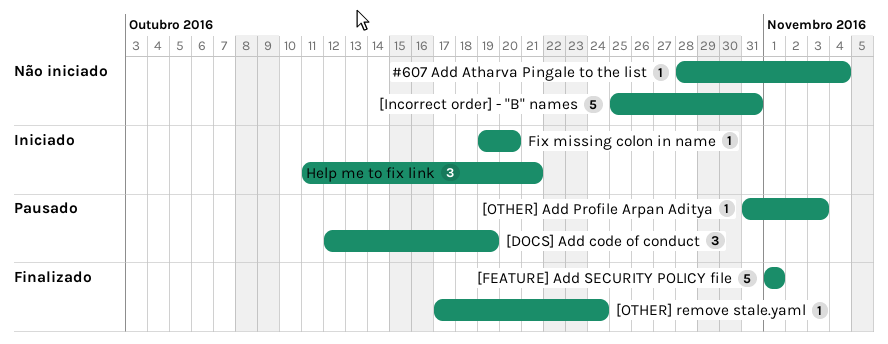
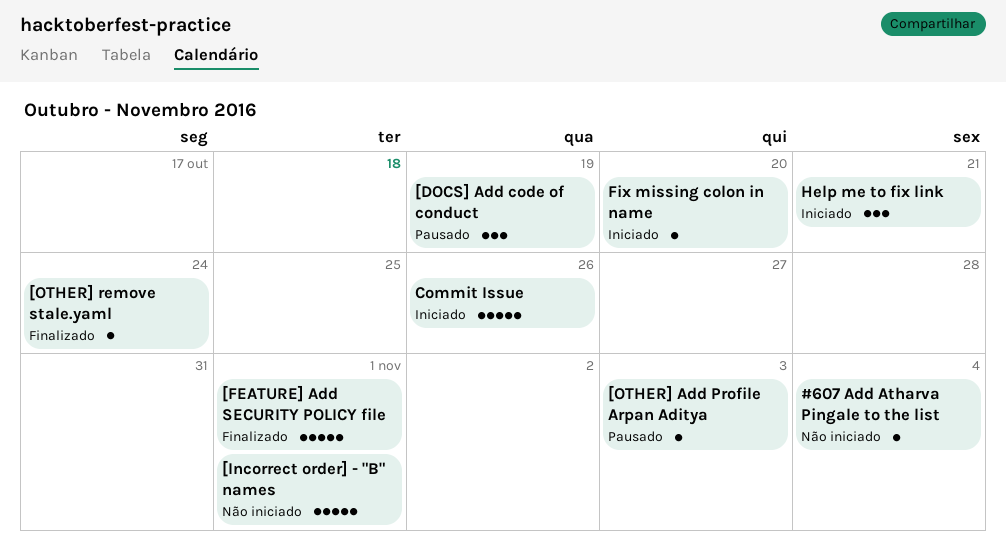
[Incorrect order] - "B" names, due: Oct 31 -> Nov 1
Commit Issue: none -> present

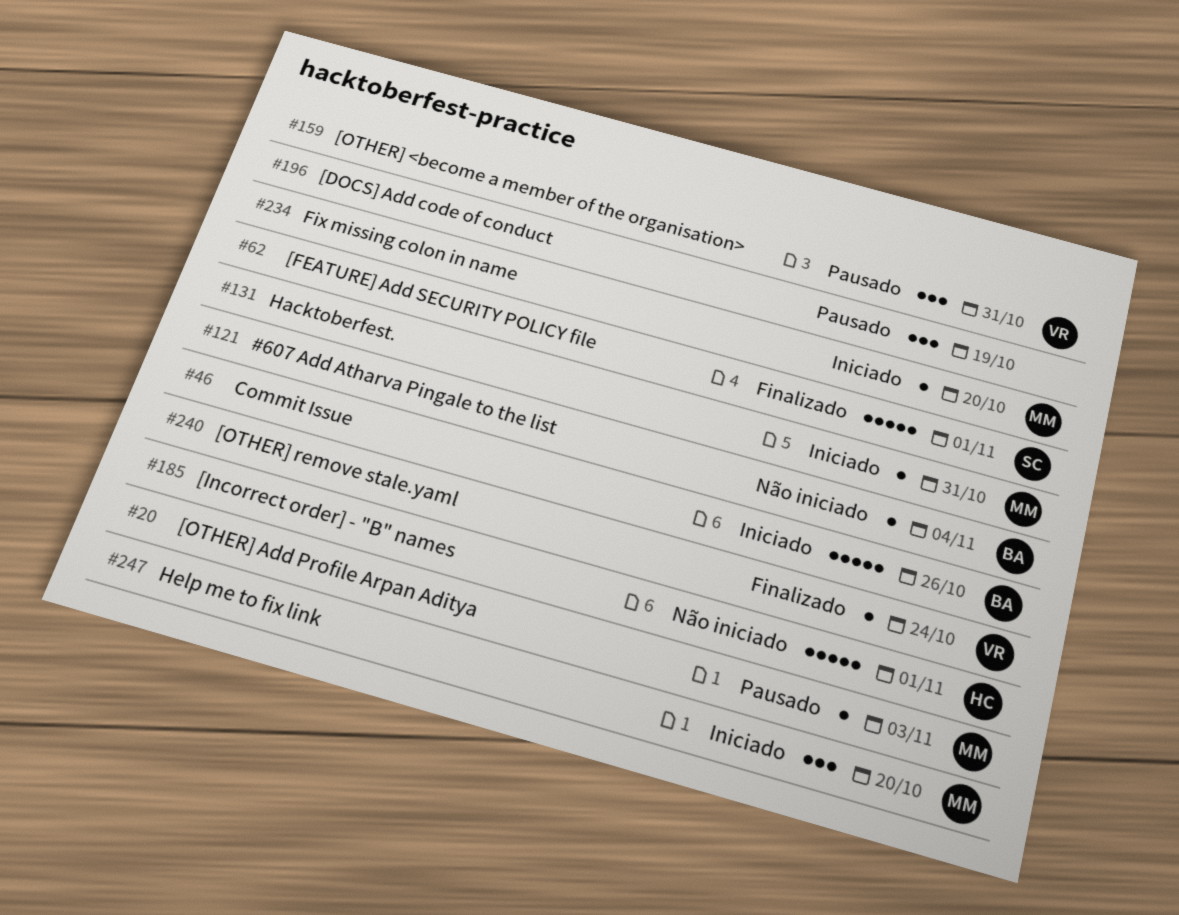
[OTHER] <become a member of the organisation>: none -> present
Hacktoberfest.: none -> present
Help me to fix link, due: Oct 21 -> Oct 20

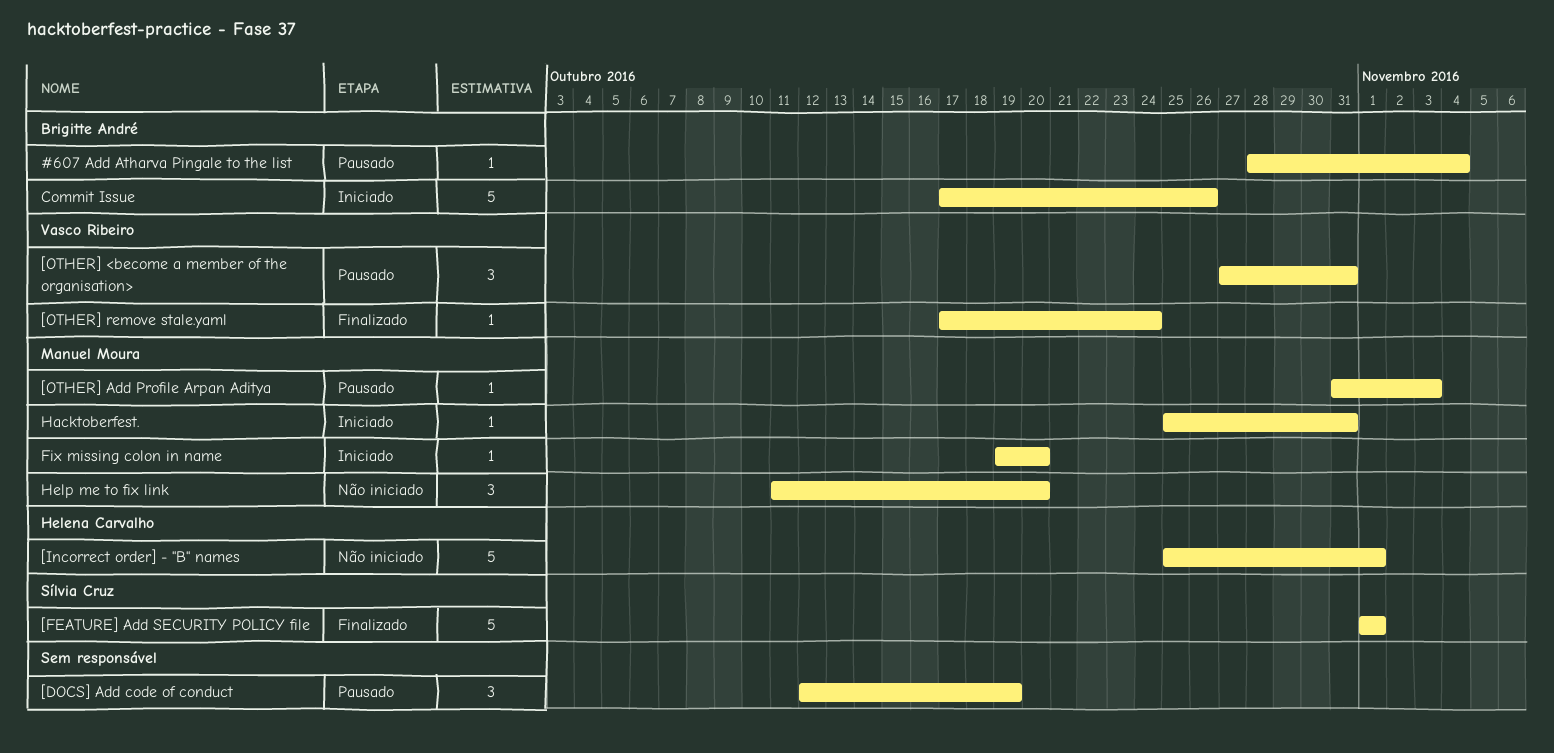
#607 Add Atharva Pingale to the list, status: Não iniciado -> Pausado
Help me to fix link, status: Iniciado -> Não iniciado

